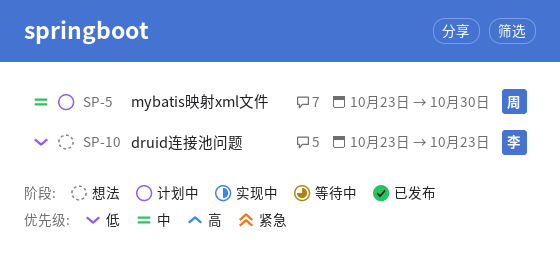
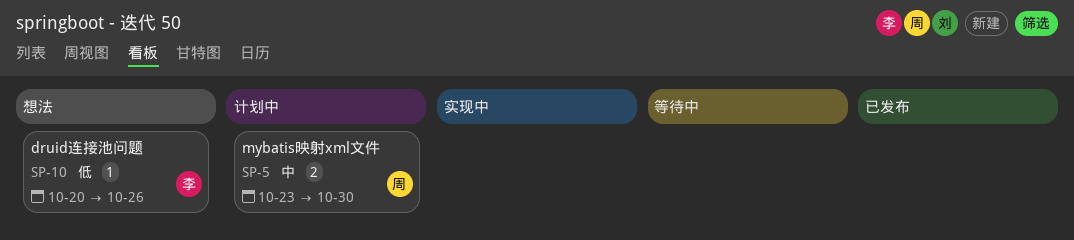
SP-10, start: Oct 23 -> Oct 20
SP-10, due: Oct 23 -> Oct 26

